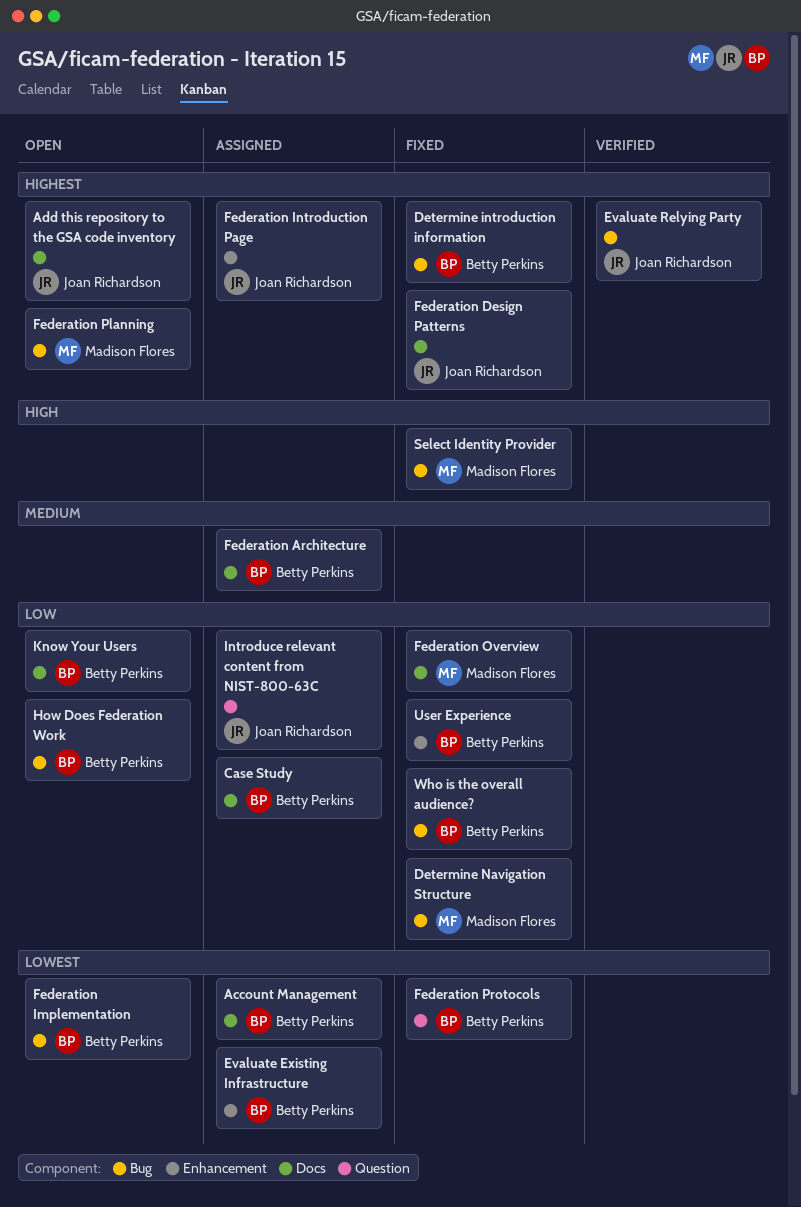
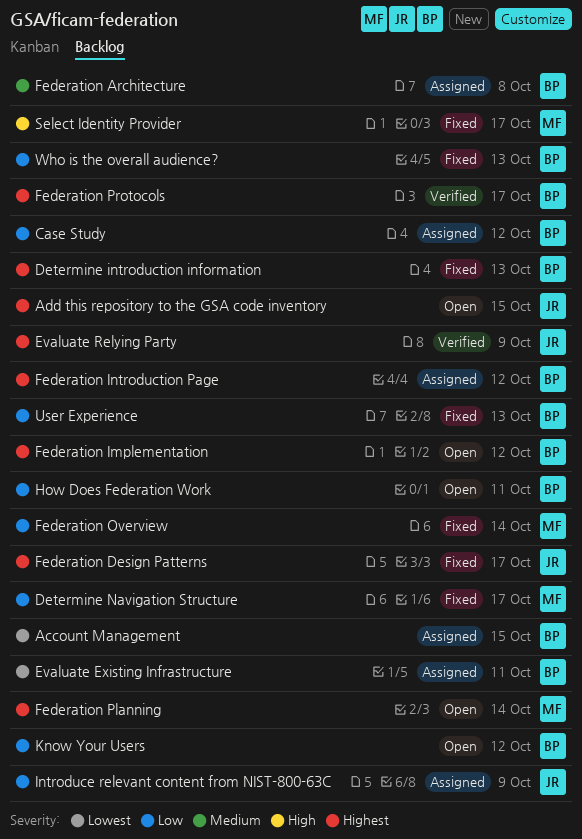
Federation Implementation, priority: Lowest -> Highest
Federation Introduction Page, owner: Joan Richardson -> Betty Perkins
Federation Protocols, status: Fixed -> Verified
Federation Protocols, priority: Lowest -> Highest

